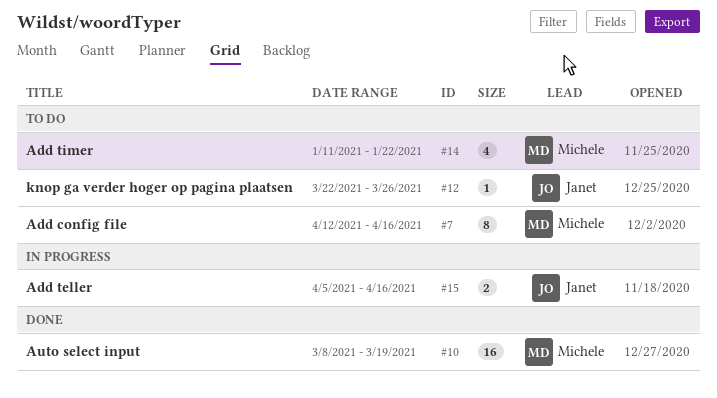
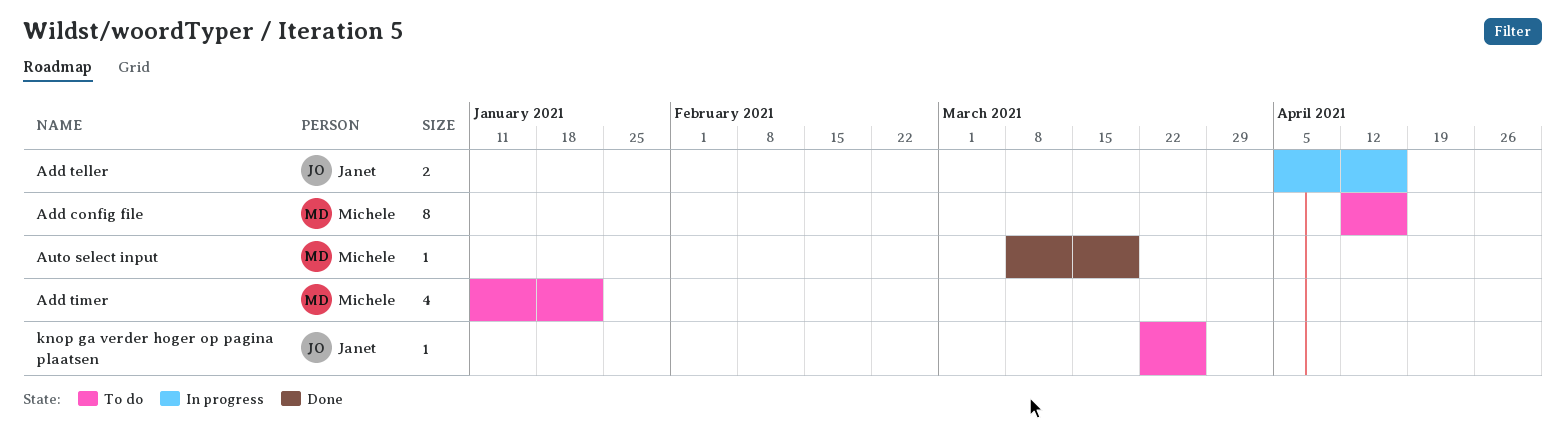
Auto select input, estimate: 16 -> 1

